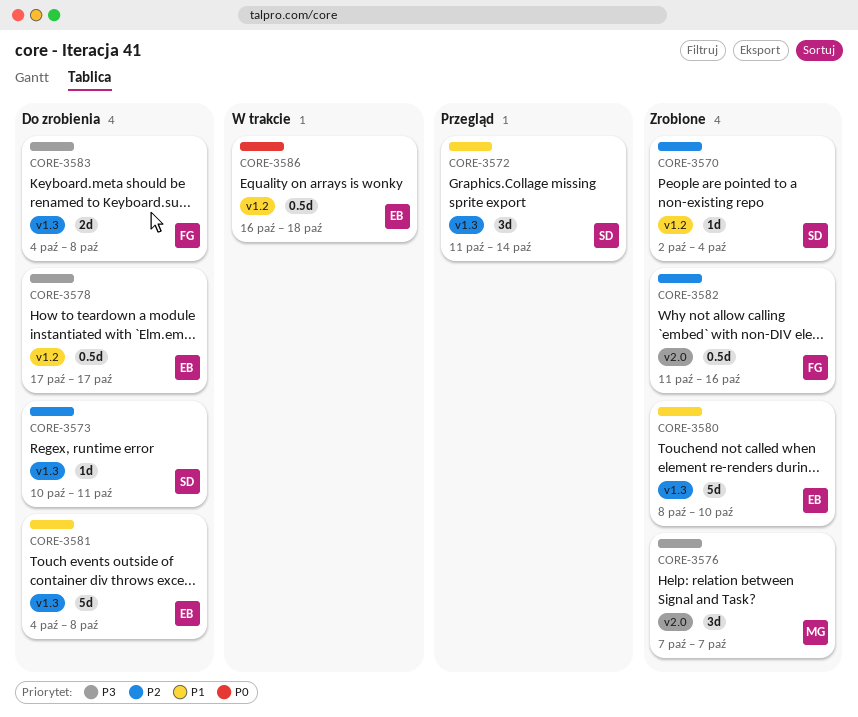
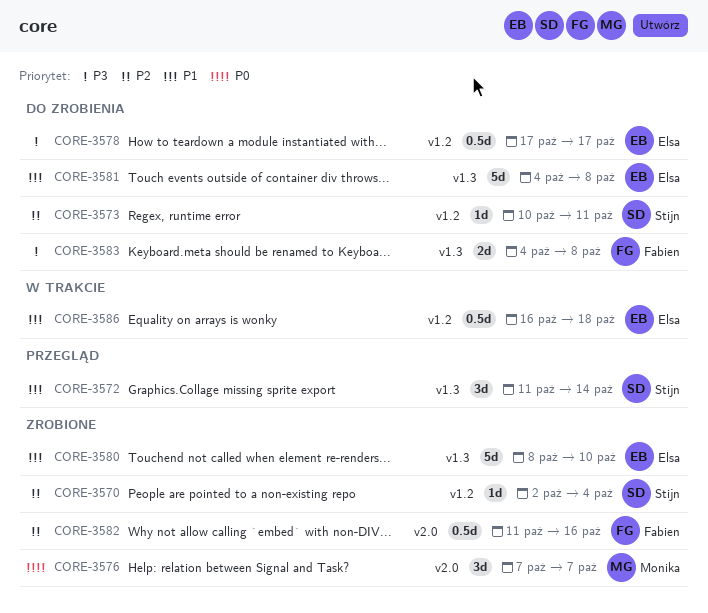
CORE-3573, label: v1.3 -> v1.2
CORE-3576, priority: P3 -> P0
CORE-3586, priority: P0 -> P1

